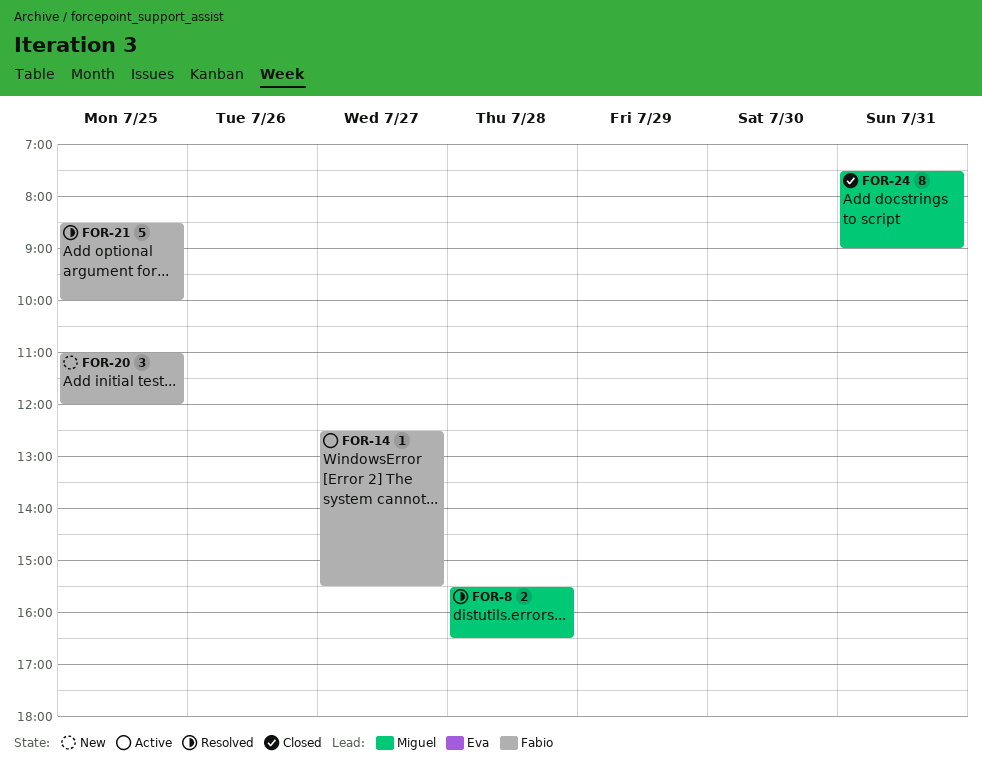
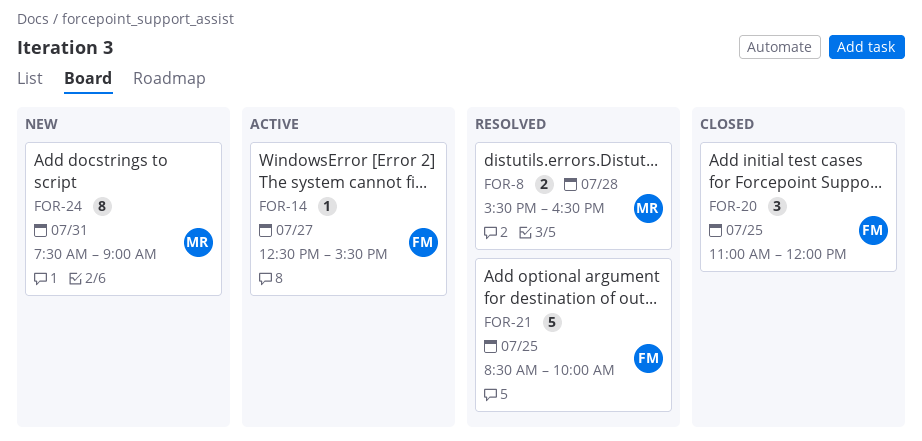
FOR-20, status: New -> Closed
FOR-24, status: Closed -> New

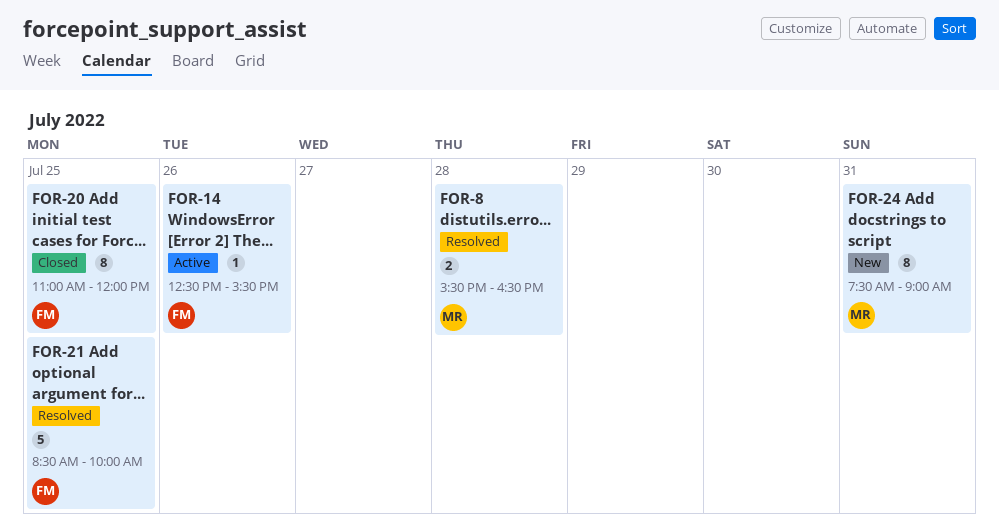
FOR-14, day: Jul 27 -> Jul 26
FOR-20, estimate: 3 -> 8

